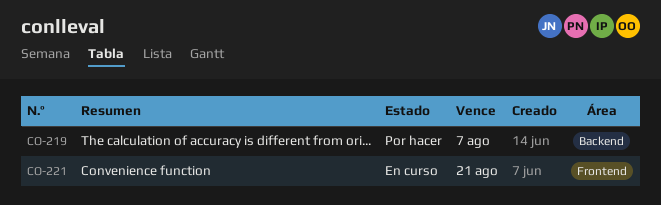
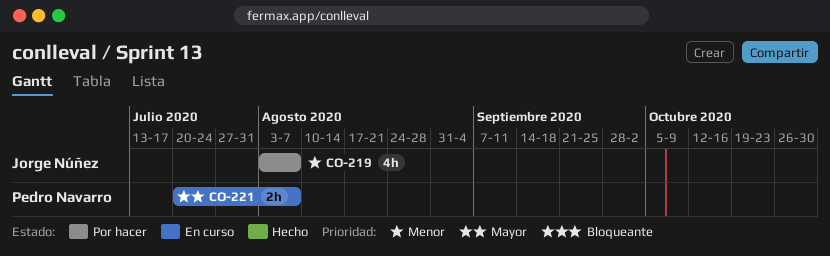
CO-221, due: Aug 21 -> Aug 7

